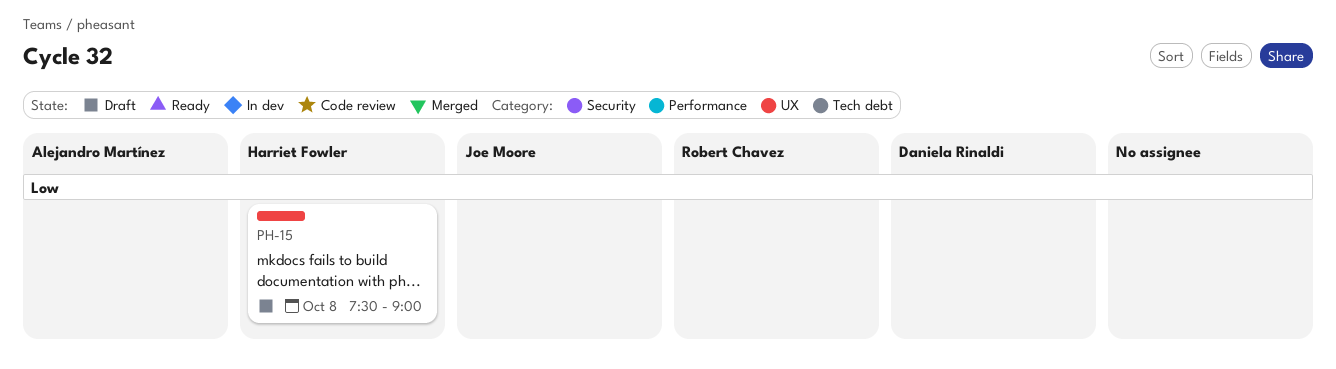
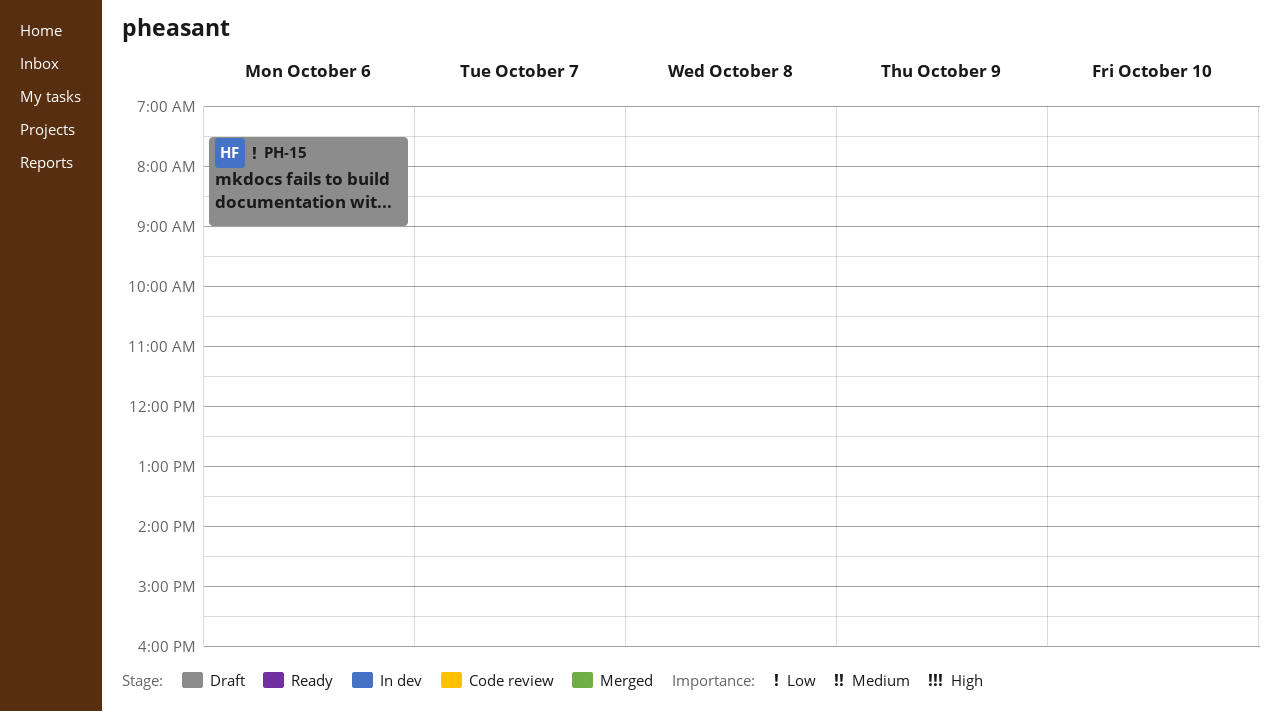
PH-15, day: Oct 8 -> Oct 6

